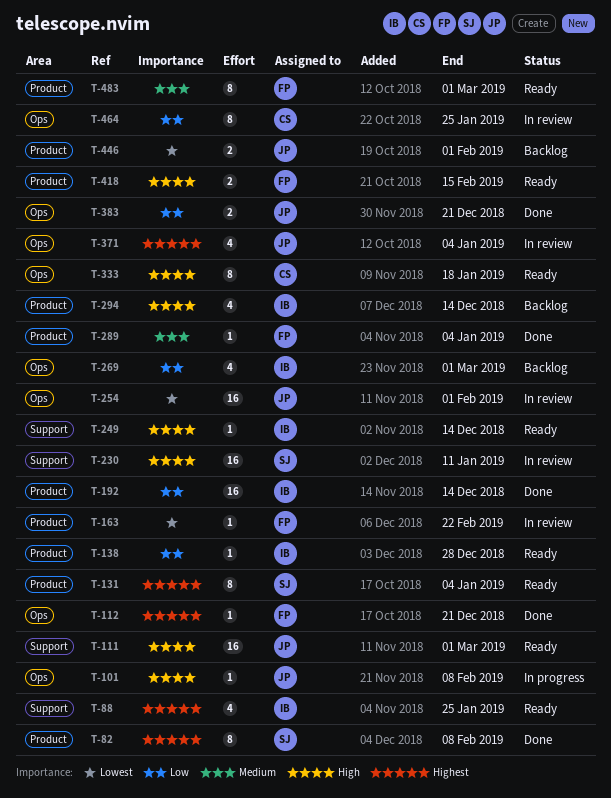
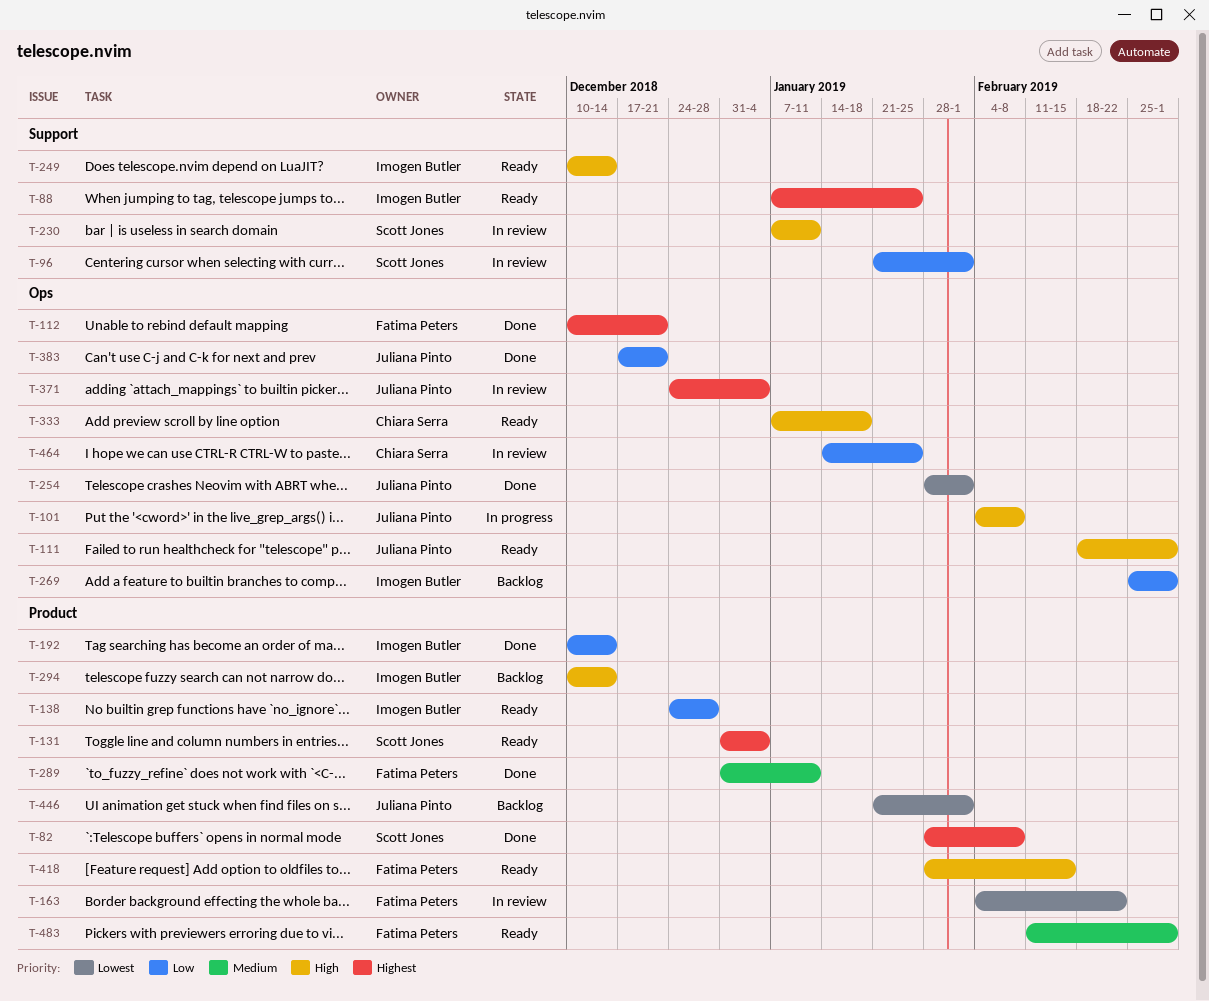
T-96: none -> present
T-111, label: Support -> Ops
T-254, status: In review -> Done
T-289, due: Jan 4 -> Jan 11

